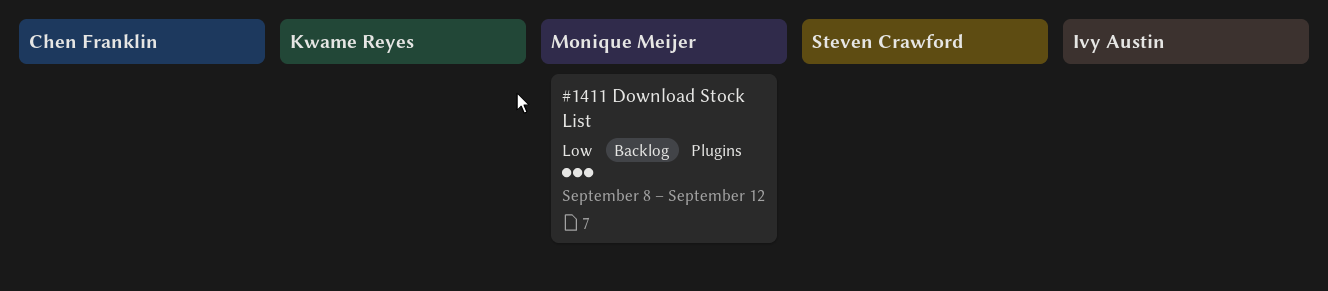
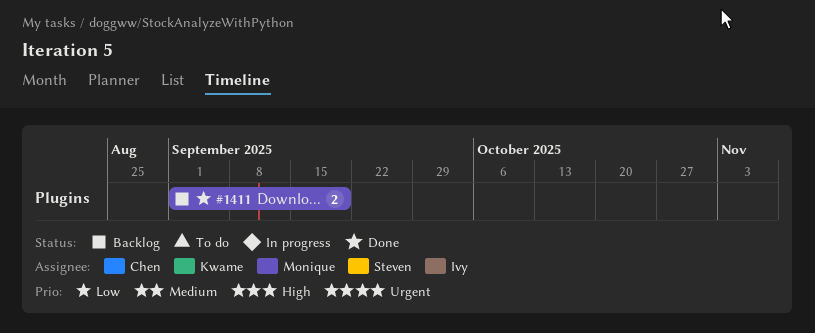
#1411, estimate: 3 -> 2
#1411, start: Sep 8 -> Sep 1
#1411, due: Sep 12 -> Sep 19

